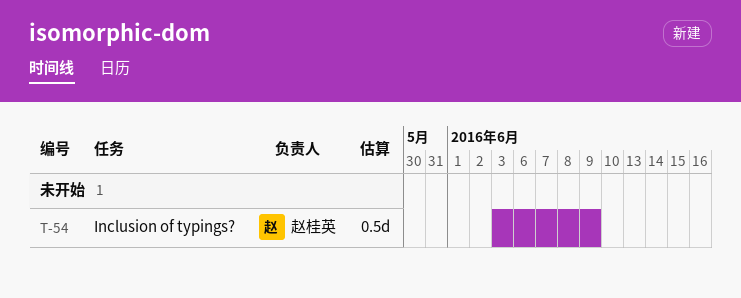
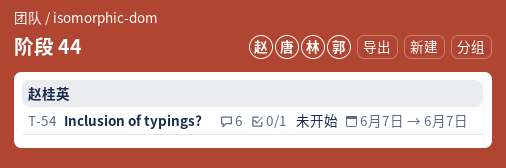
T-54, start: Jun 3 -> Jun 7
T-54, due: Jun 9 -> Jun 7

